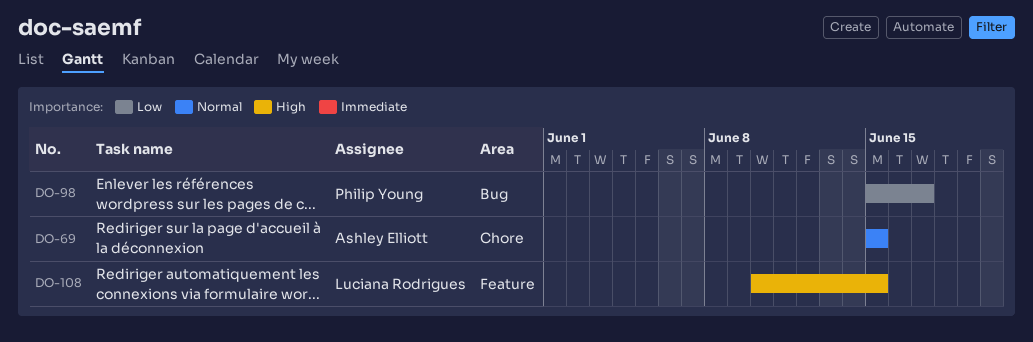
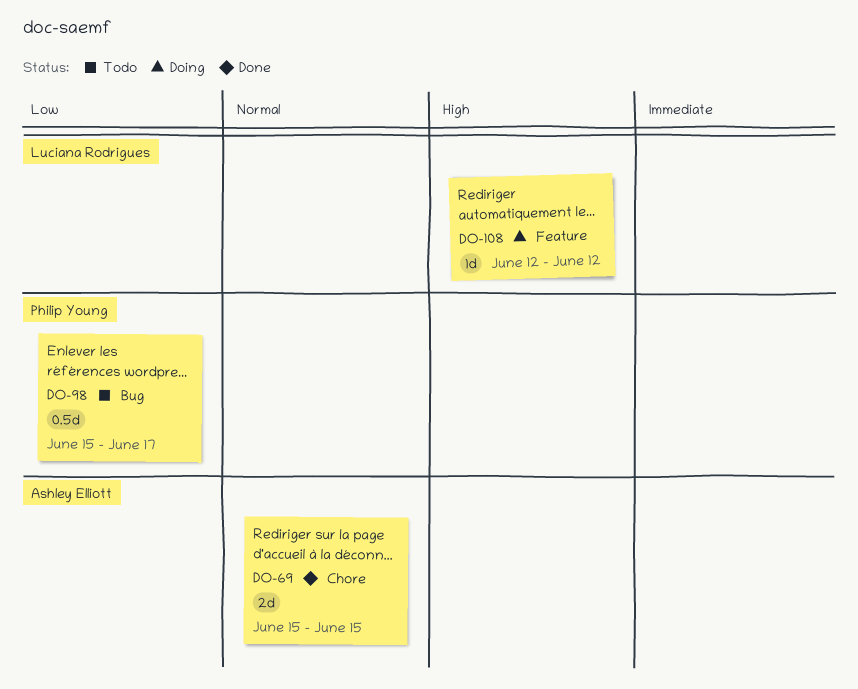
DO-108, start: Jun 10 -> Jun 12
DO-108, due: Jun 15 -> Jun 12

